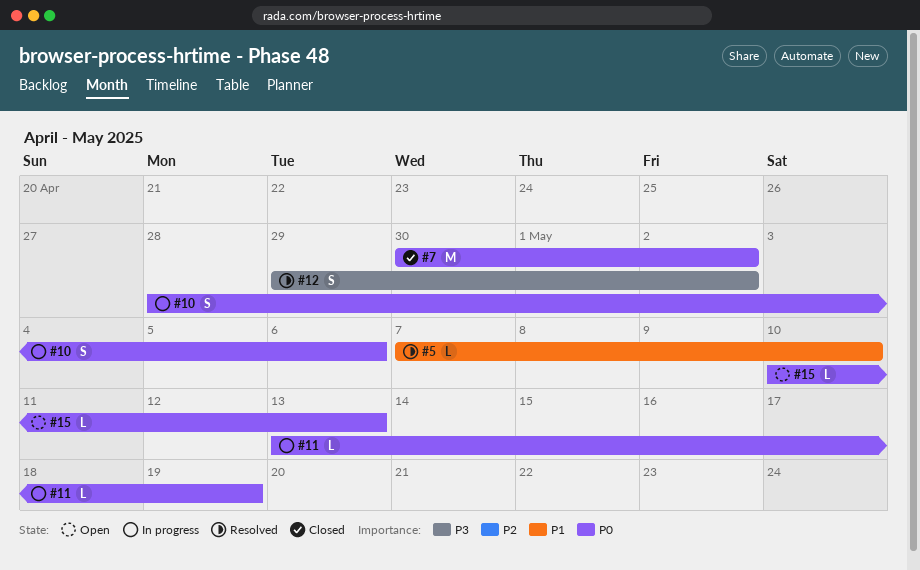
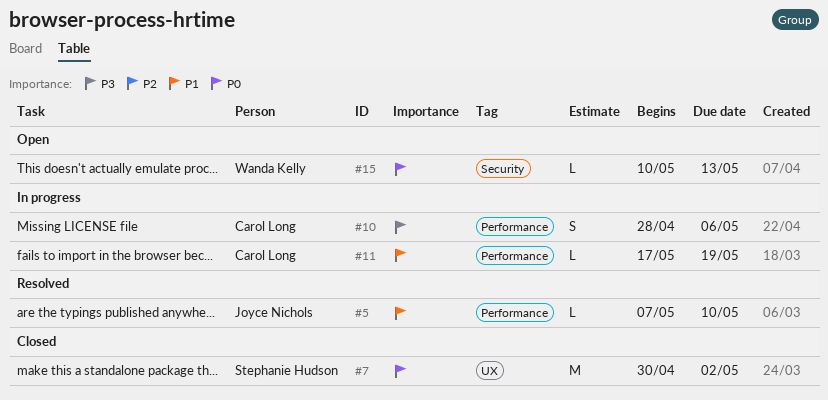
#10, priority: P0 -> P3
#11, priority: P0 -> P1
#11, start: May 13 -> May 17
#12: present -> none

